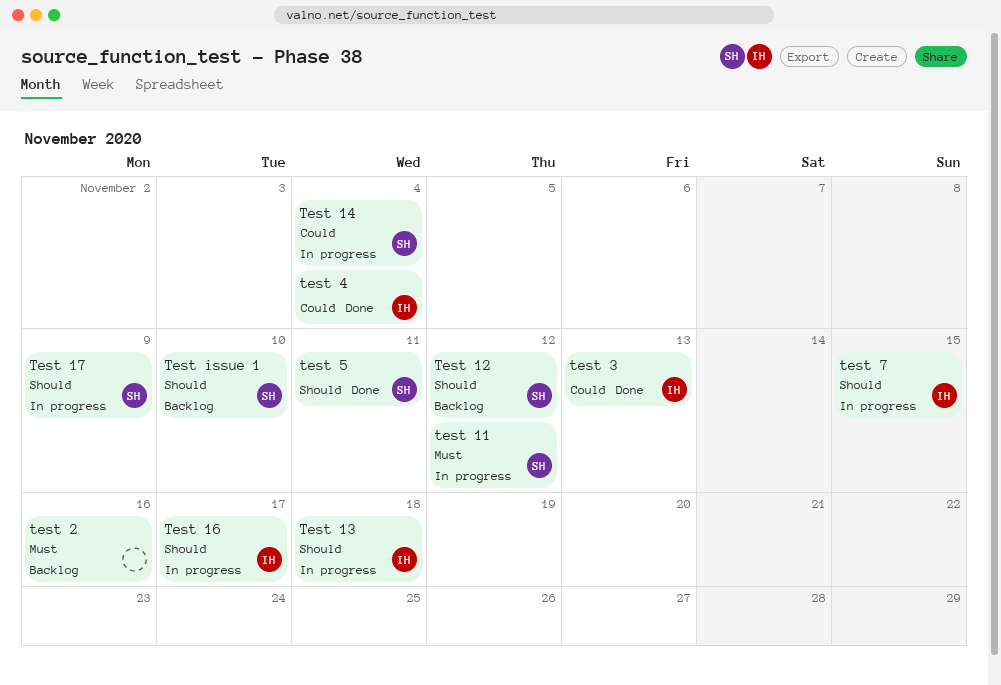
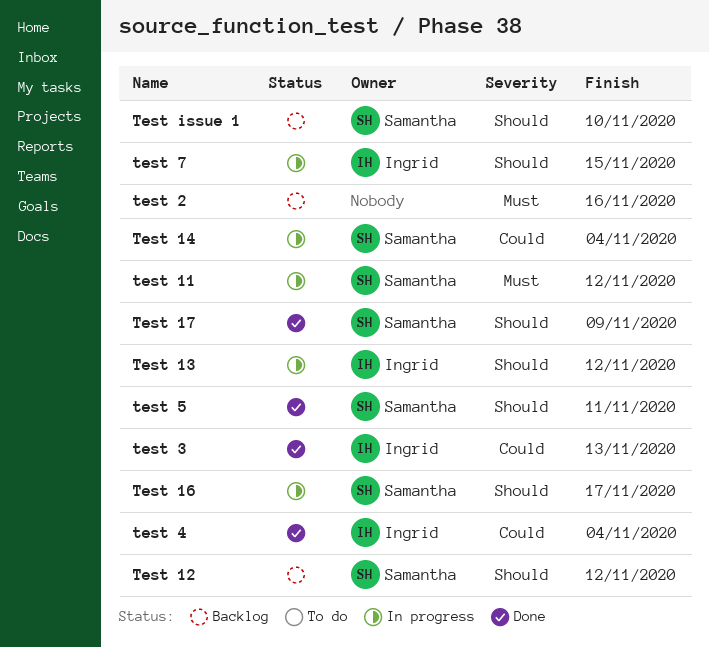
Test 13, due: Nov 18 -> Nov 12
Test 16, owner: Ingrid -> Samantha
Test 17, status: In progress -> Done

